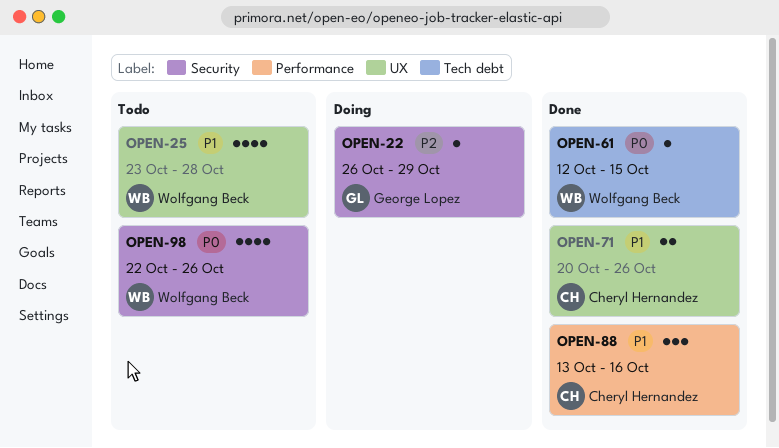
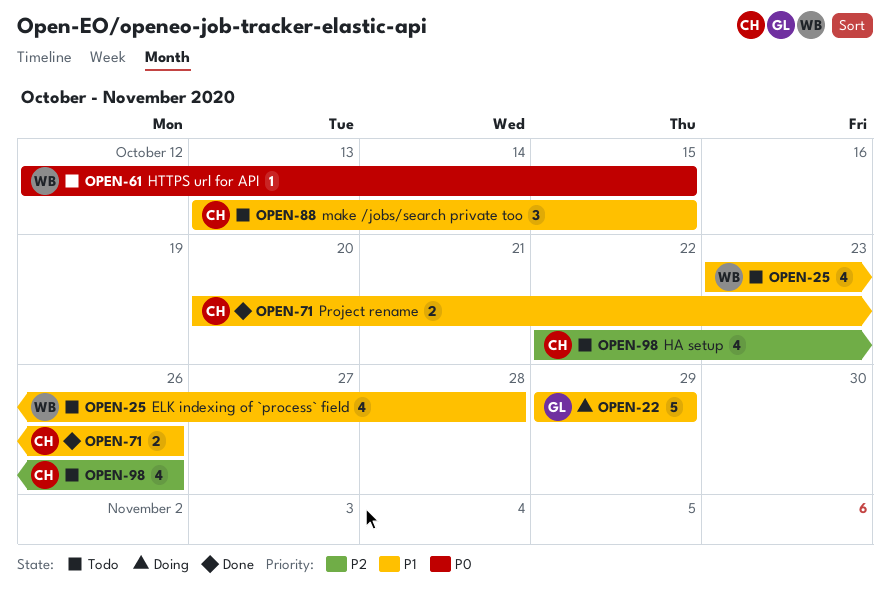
OPEN-22, priority: P2 -> P1
OPEN-22, estimate: 1 -> 5
OPEN-22, start: Oct 26 -> Oct 29
OPEN-61, status: Done -> Todo
OPEN-88, status: Done -> Todo
OPEN-88, due: Oct 16 -> Oct 15
OPEN-98, owner: Wolfgang Beck -> Cheryl Hernandez
OPEN-98, priority: P0 -> P2

